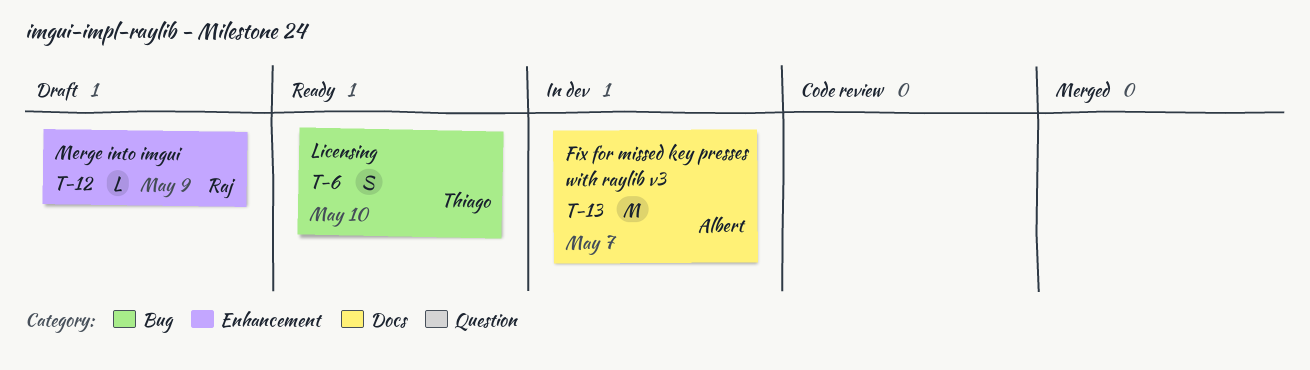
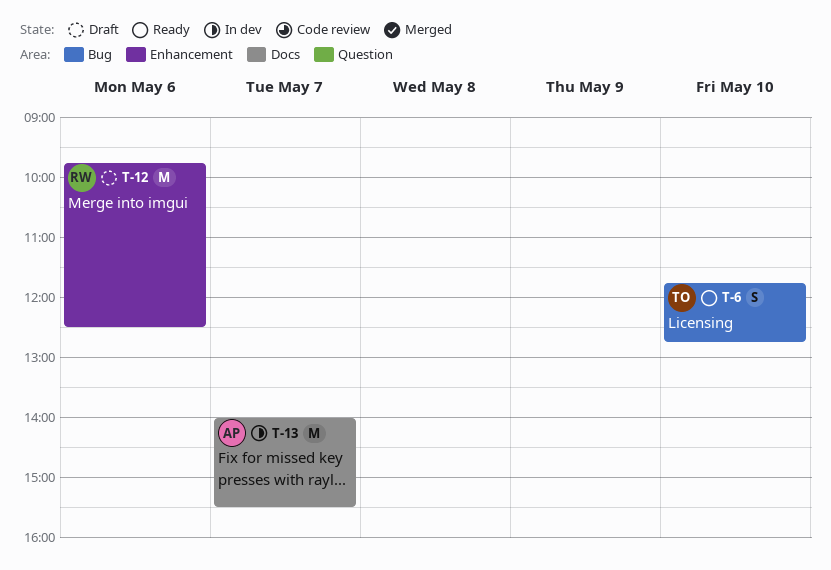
T-12, estimate: L -> M
T-12, day: May 9 -> May 6

